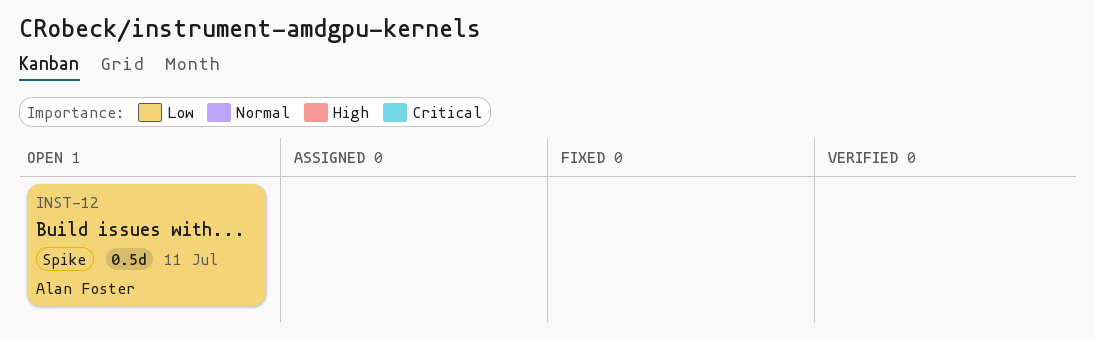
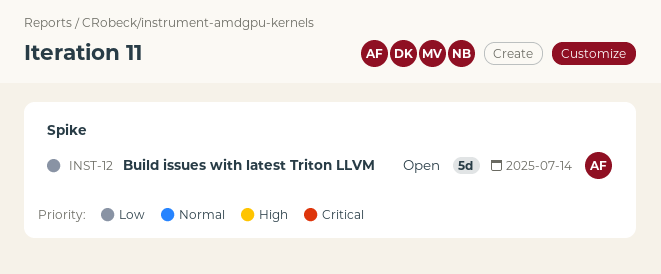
INST-12, estimate: 0.5d -> 5d
INST-12, due: Jul 11 -> Jul 14

